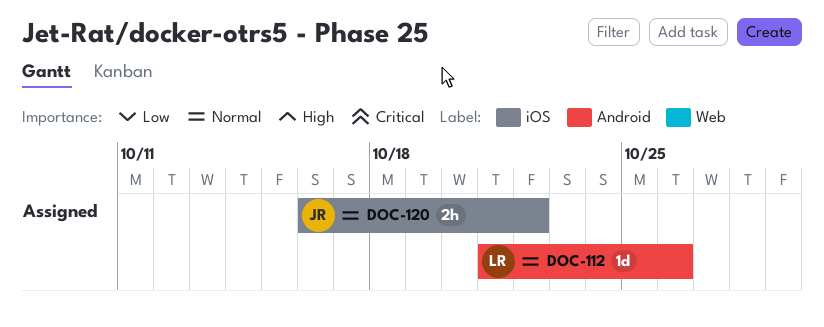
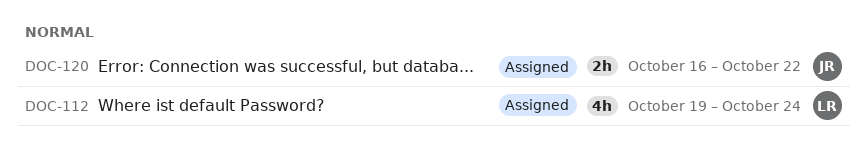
DOC-112, estimate: 1d -> 4h
DOC-112, start: Oct 21 -> Oct 19
DOC-112, due: Oct 26 -> Oct 24

